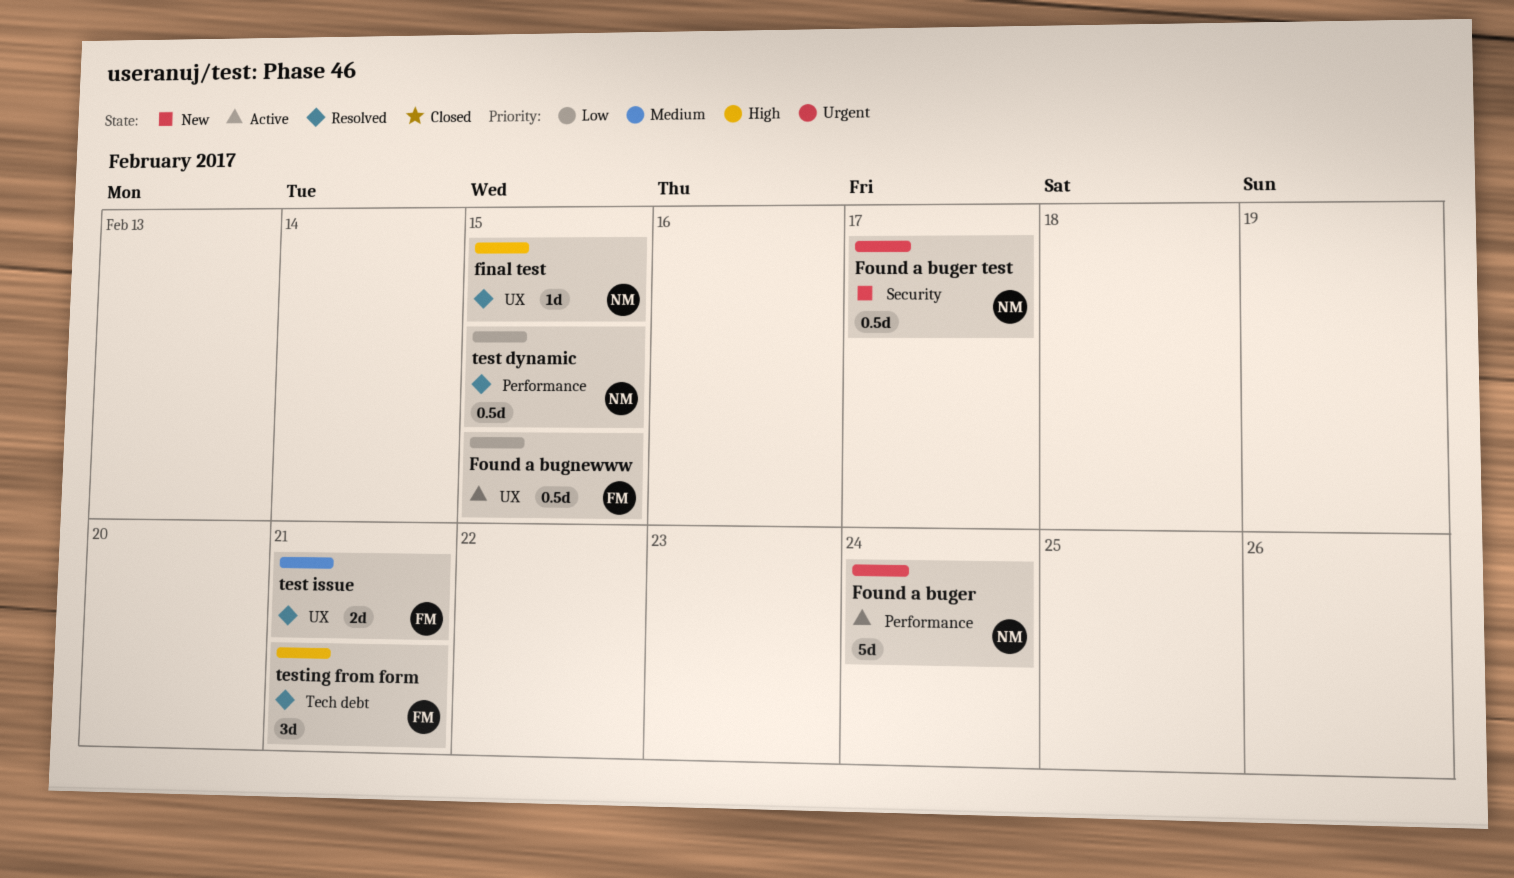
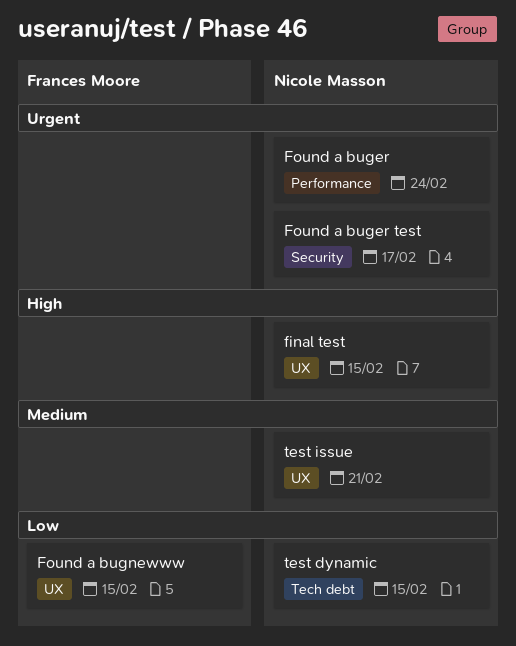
test dynamic, label: Performance -> Tech debt
test issue, owner: Frances Moore -> Nicole Masson
testing from form: present -> none

